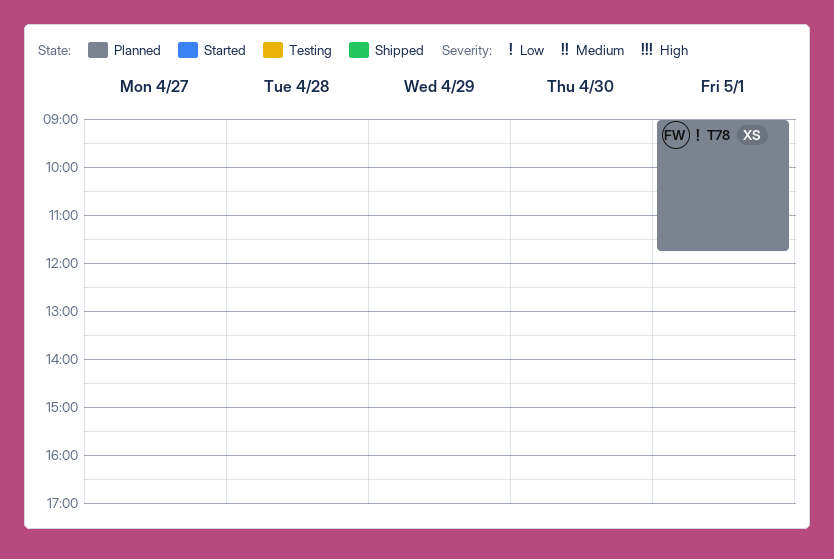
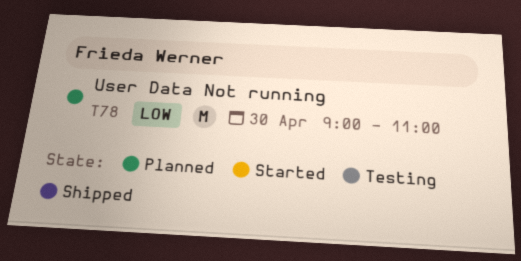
T78, estimate: XS -> M
T78, day: May 1 -> Apr 30
T78, ends: 11:45 -> 11:00

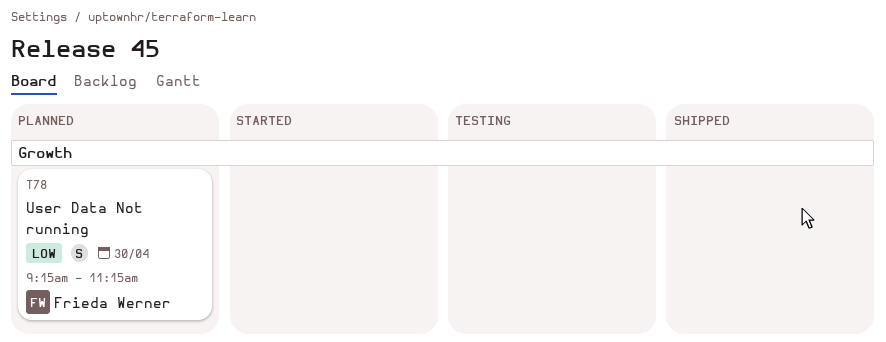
T78, estimate: M -> S
T78, begins: 09:00 -> 09:15
T78, ends: 11:00 -> 11:15

